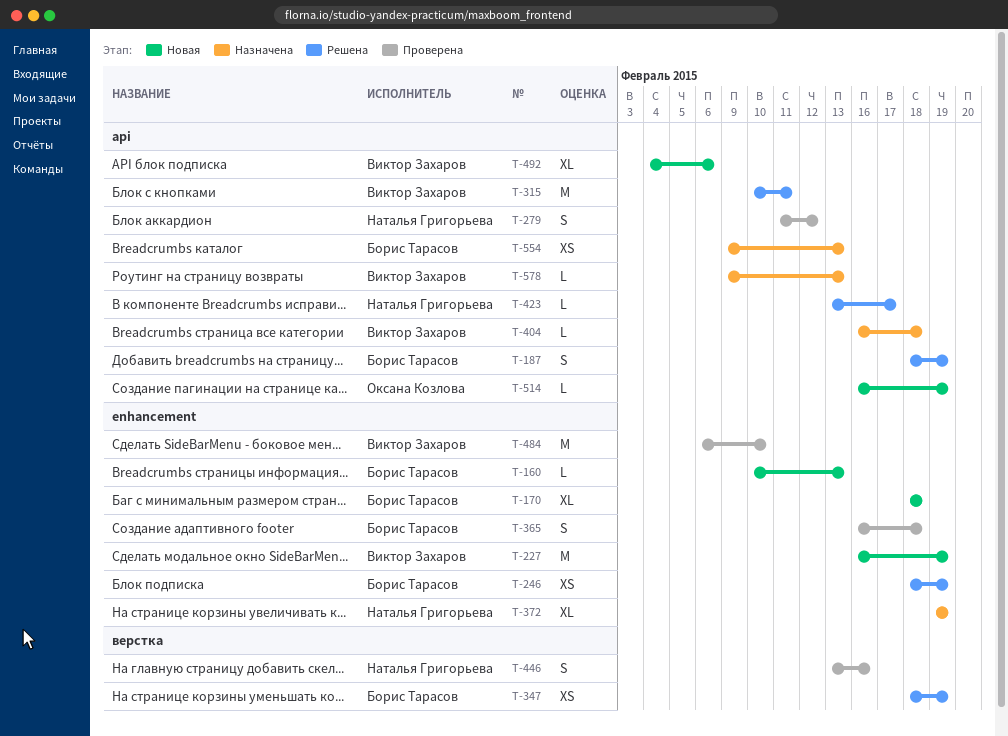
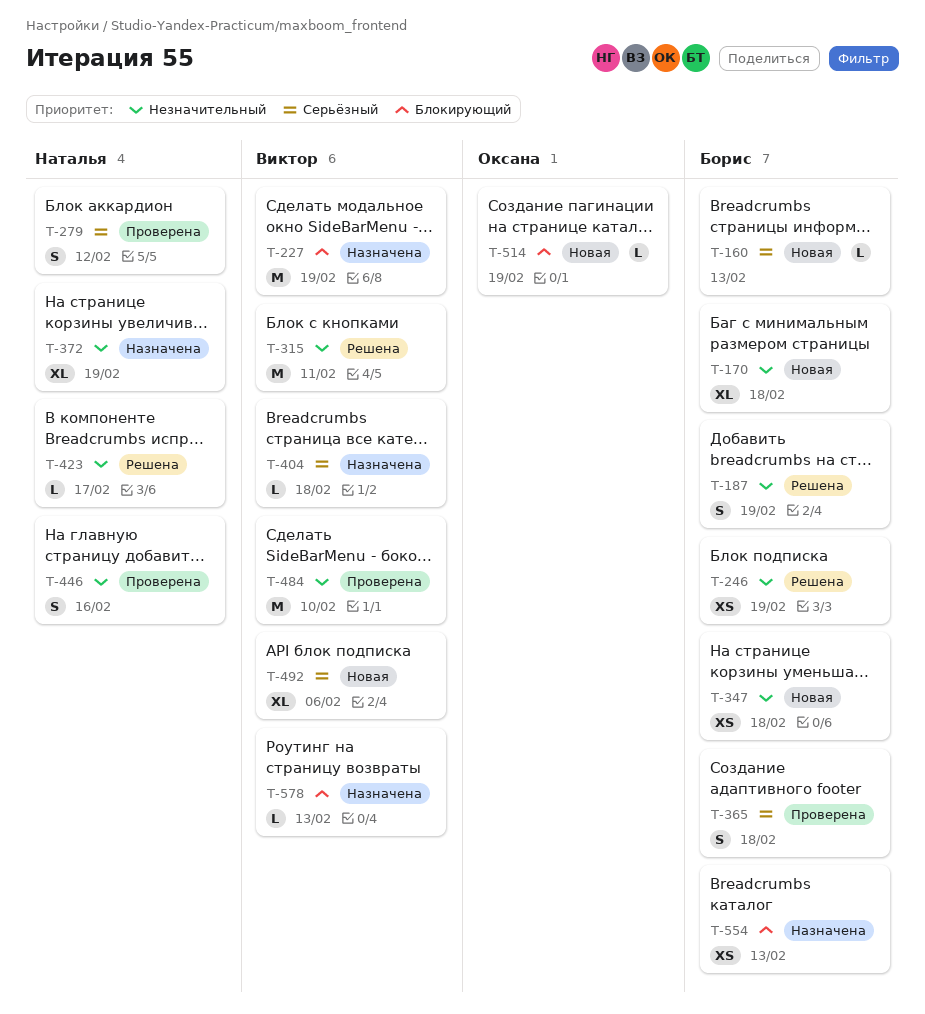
T-227, status: Новая -> Назначена
T-347, status: Решена -> Новая
T-347, due: Feb 19 -> Feb 18

